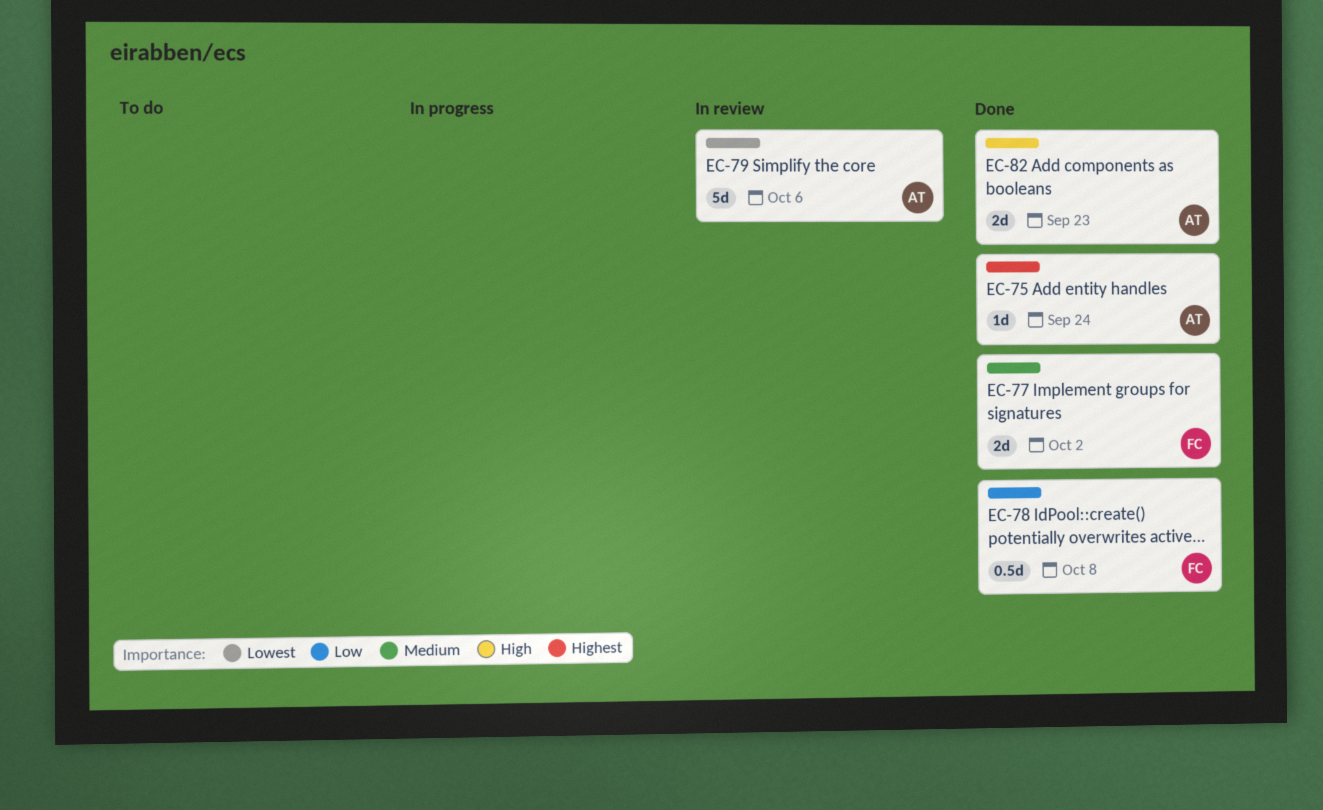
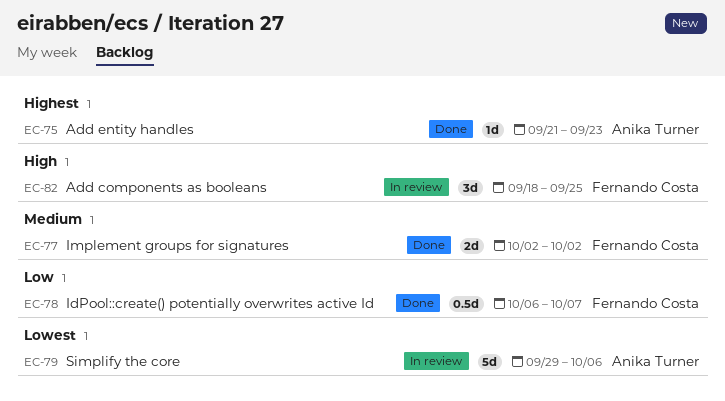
EC-75, due: Sep 24 -> Sep 23
EC-78, due: Oct 8 -> Oct 7
EC-82, status: Done -> In review
EC-82, owner: Anika Turner -> Fernando Costa
EC-82, estimate: 2d -> 3d
EC-82, due: Sep 23 -> Sep 25

